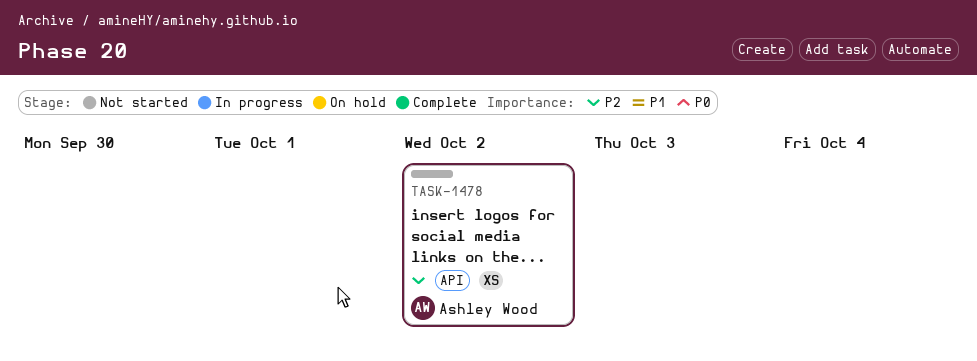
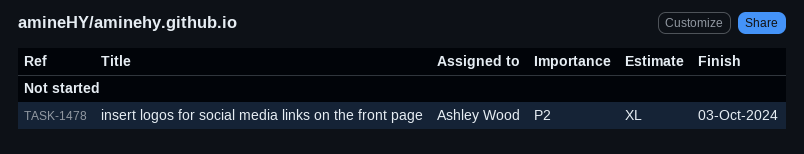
TASK-1478, estimate: XS -> XL
TASK-1478, due: Oct 2 -> Oct 3

